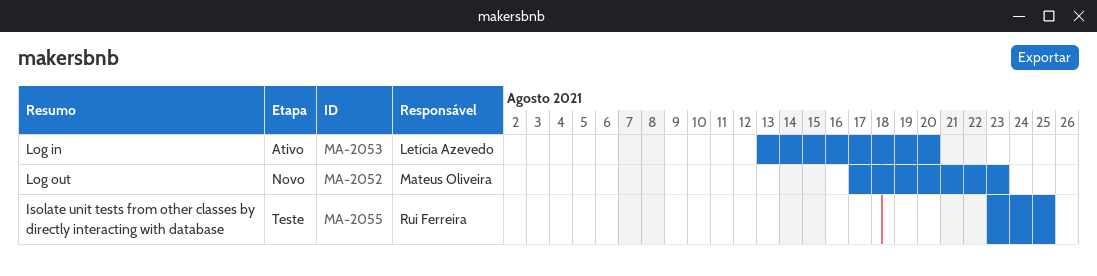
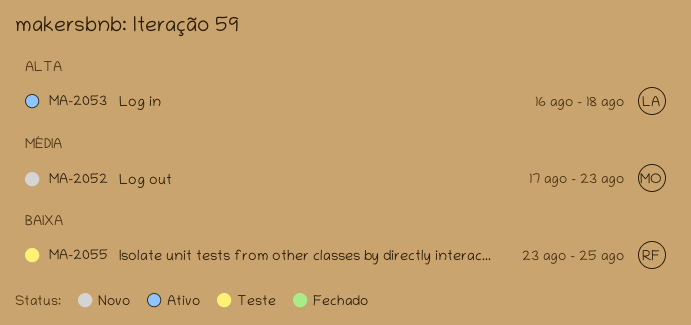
MA-2053, start: Aug 13 -> Aug 16
MA-2053, due: Aug 20 -> Aug 18

